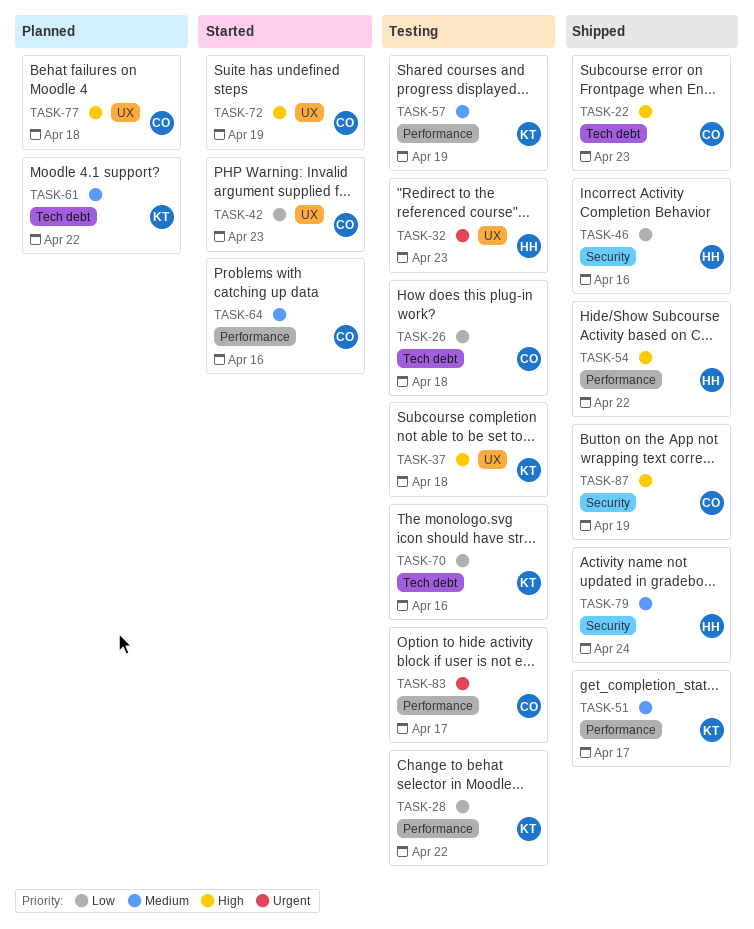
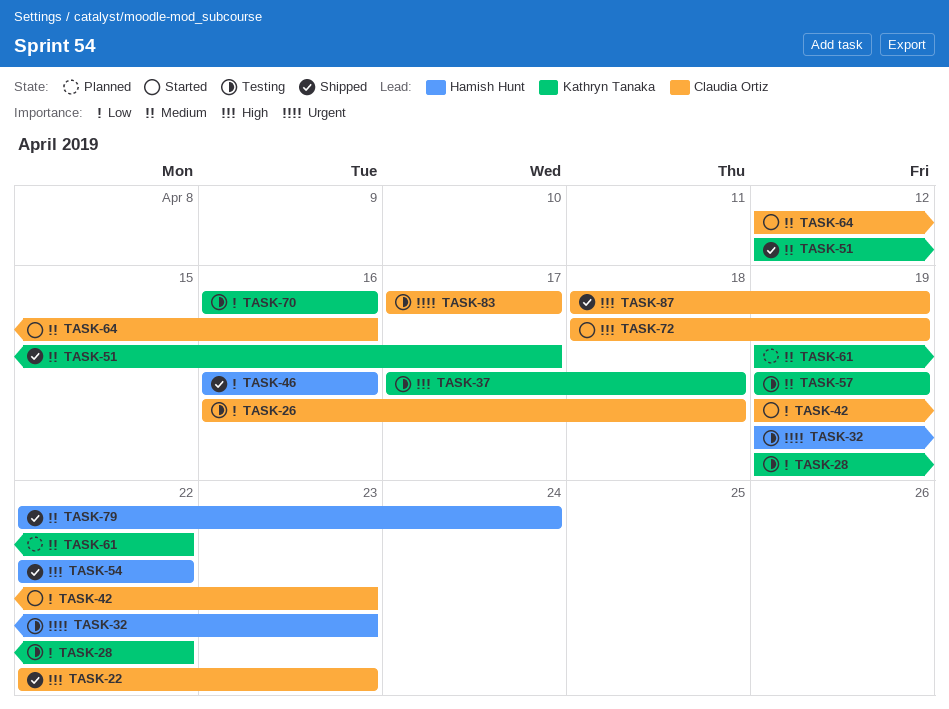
TASK-77: present -> none

